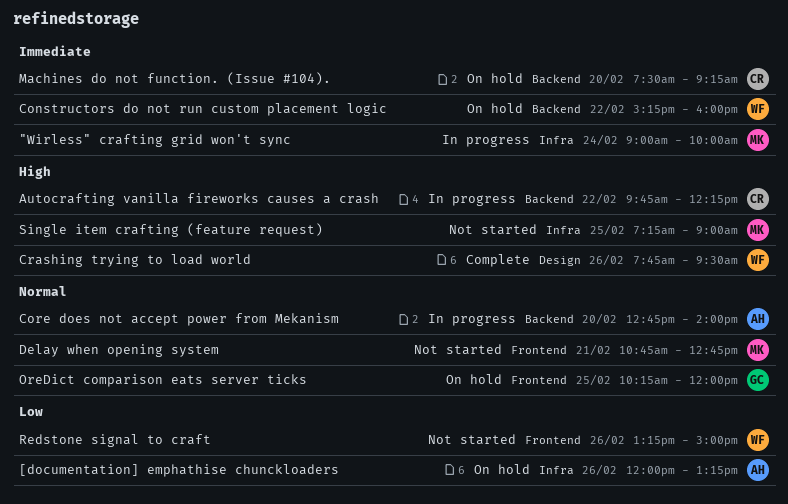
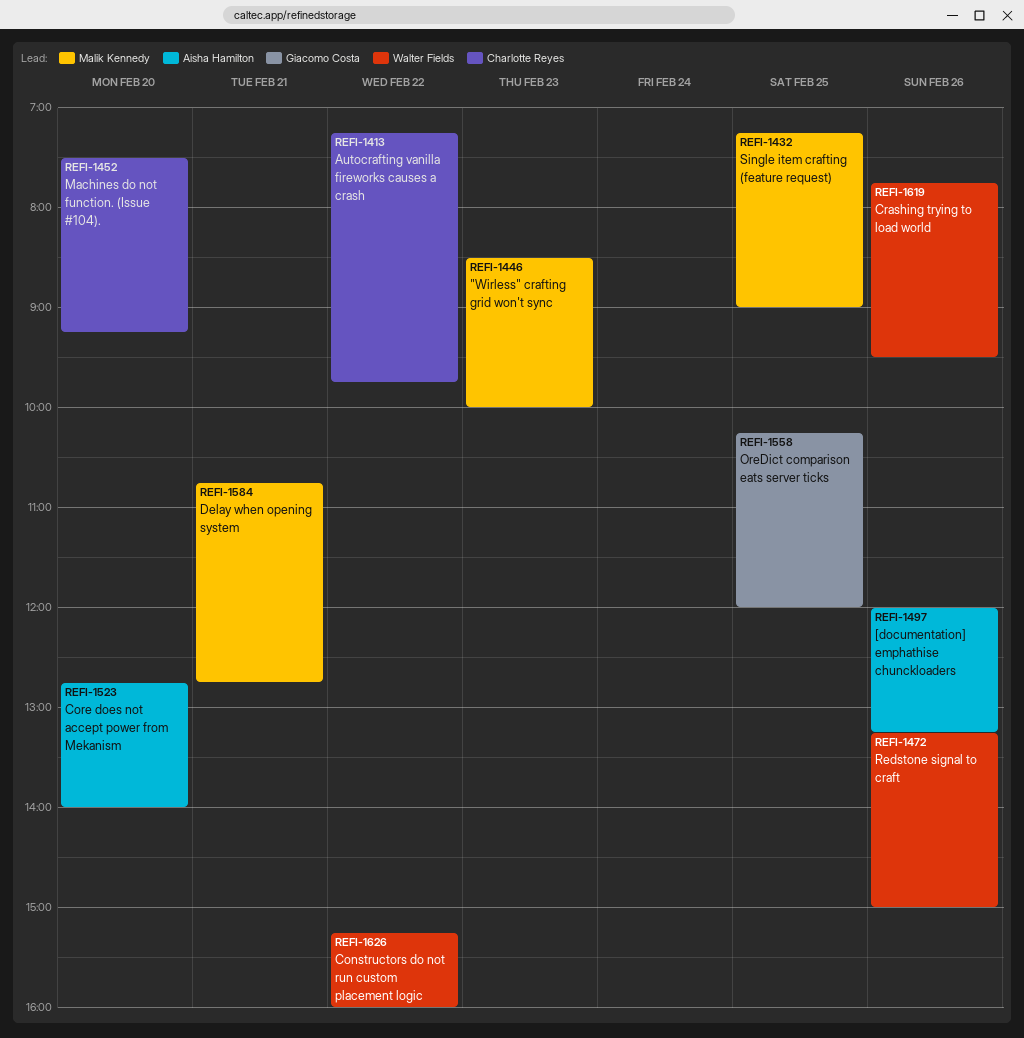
"Wirless" crafting grid won't sync, day: Feb 24 -> Feb 23
"Wirless" crafting grid won't sync, begins: 09:00 -> 08:30
Autocrafting vanilla fireworks causes a crash, begins: 09:45 -> 07:15
Autocrafting vanilla fireworks causes a crash, ends: 12:15 -> 09:45

